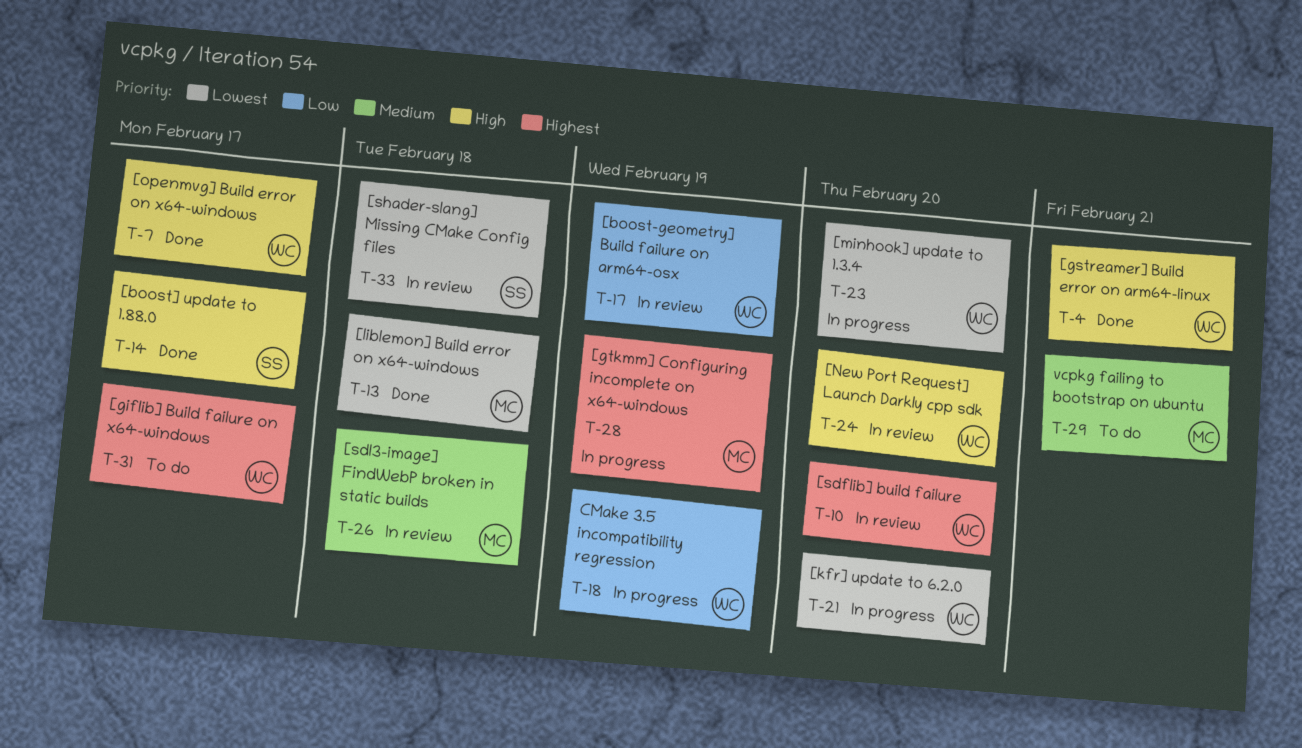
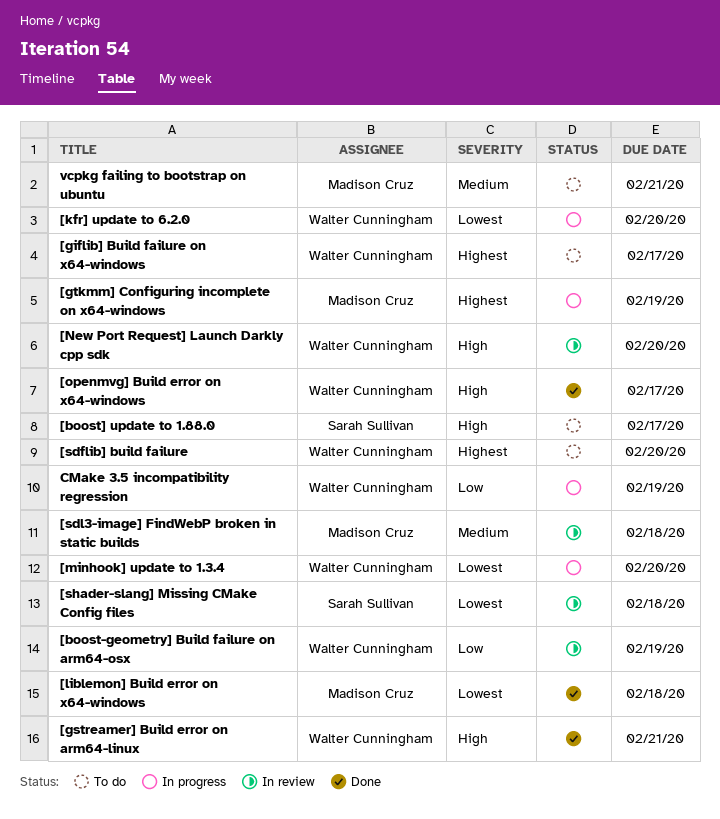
[boost] update to 1.88.0, status: Done -> To do
[sdflib] build failure, status: In review -> To do

